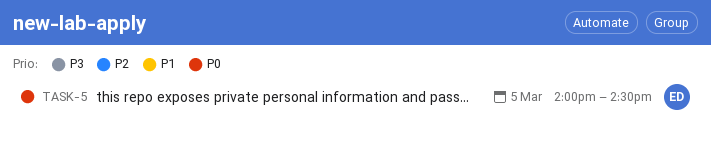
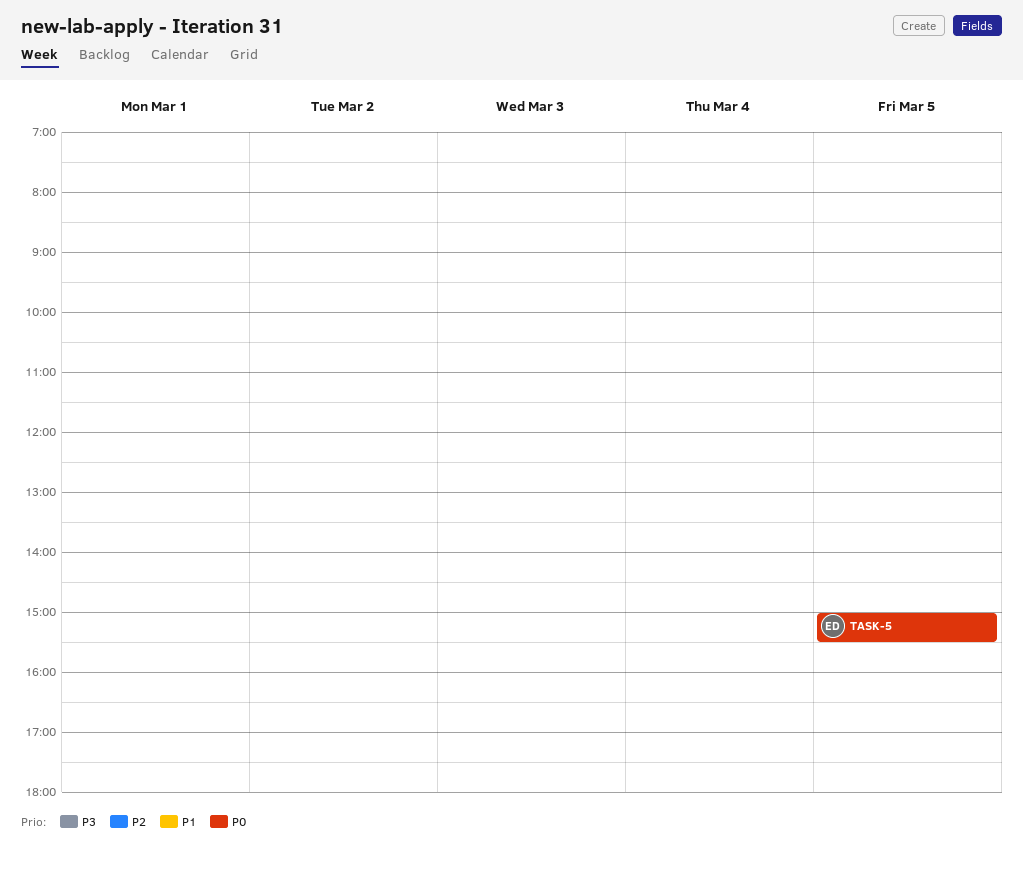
TASK-5, begins: 14:00 -> 15:00
TASK-5, ends: 14:30 -> 15:30

